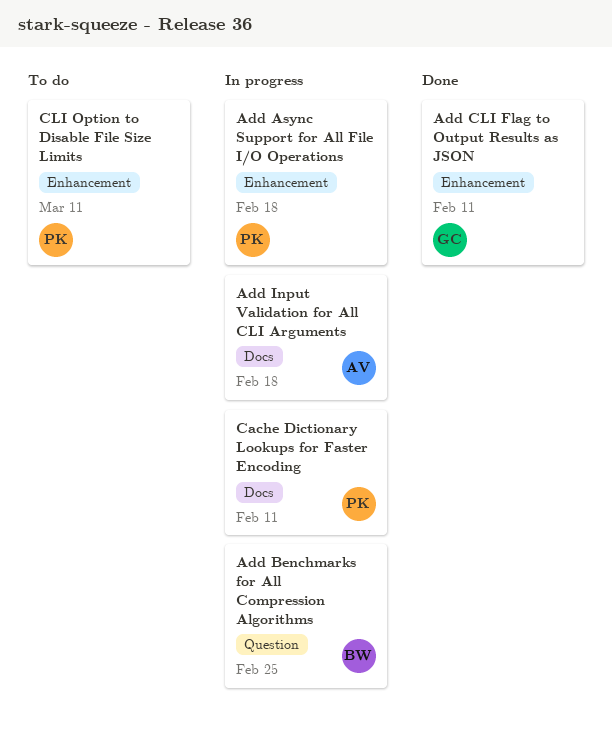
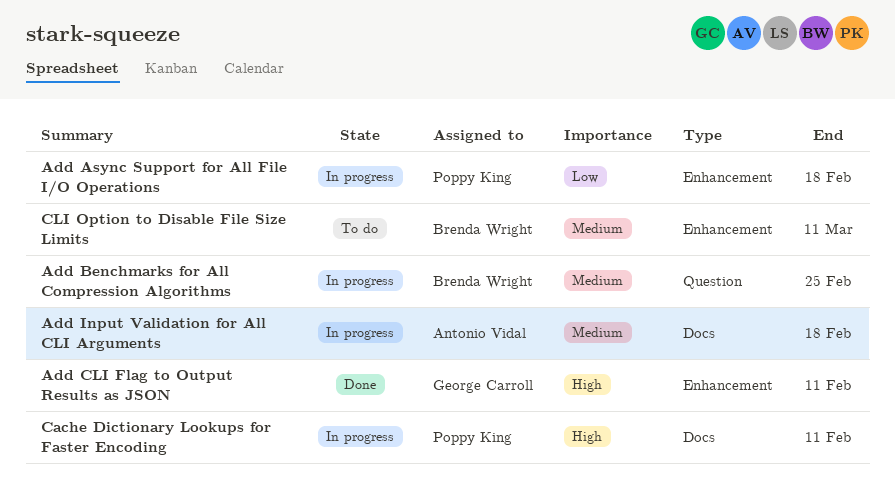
CLI Option to Disable File Size Limits, owner: Poppy King -> Brenda Wright

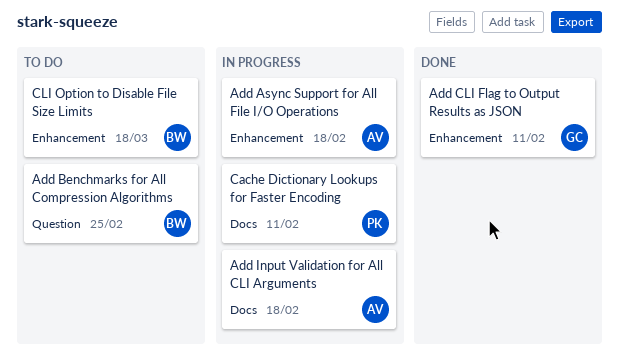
Add Async Support for All File I/O Operations, owner: Poppy King -> Antonio Vidal
Add Benchmarks for All Compression Algorithms, status: In progress -> To do
CLI Option to Disable File Size Limits, due: Mar 11 -> Mar 18

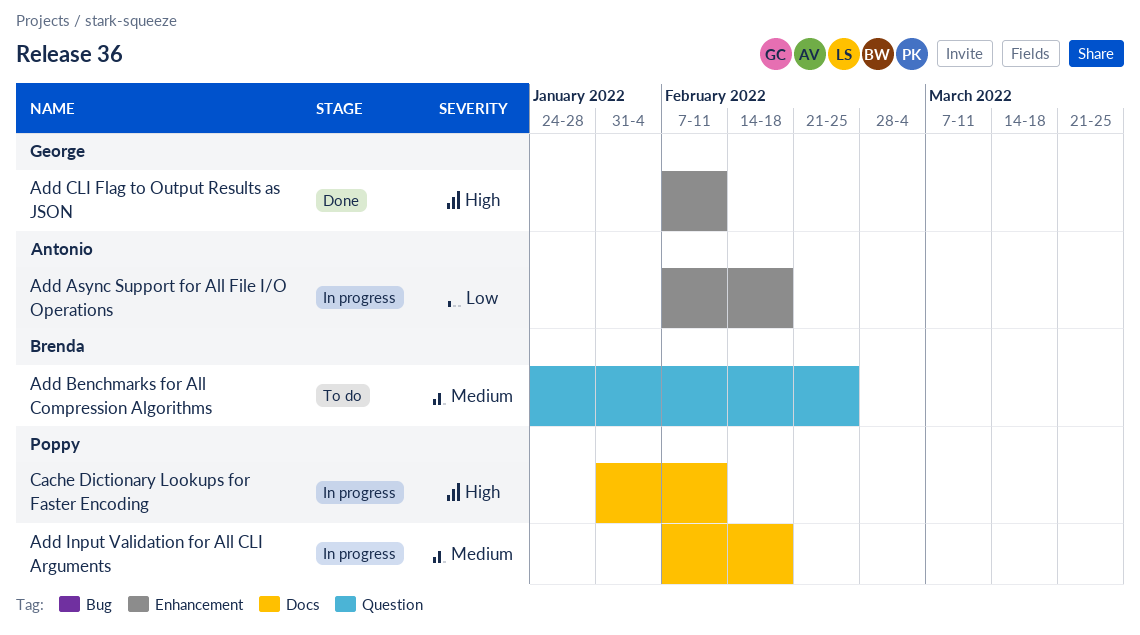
Add Input Validation for All CLI Arguments, owner: Antonio -> Poppy
CLI Option to Disable File Size Limits: present -> none

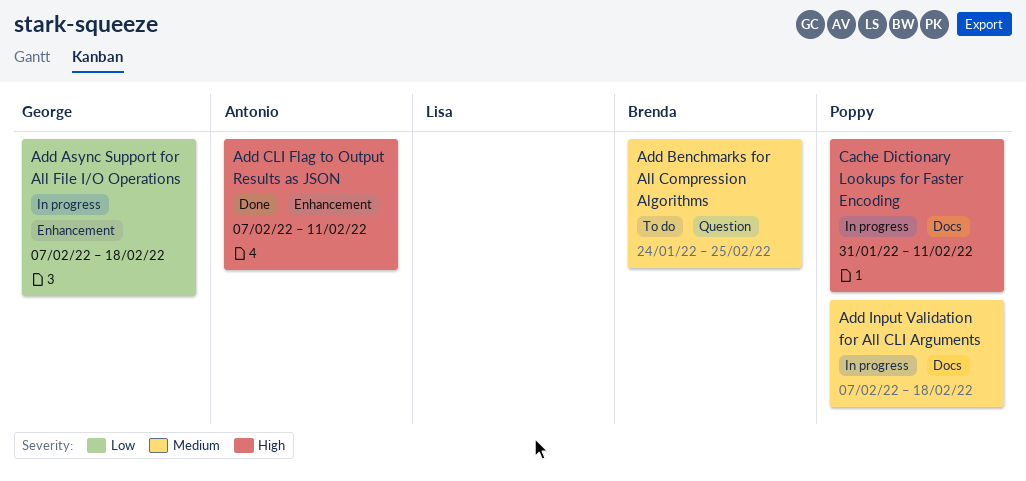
Add Async Support for All File I/O Operations, owner: Antonio -> George
Add CLI Flag to Output Results as JSON, owner: George -> Antonio

